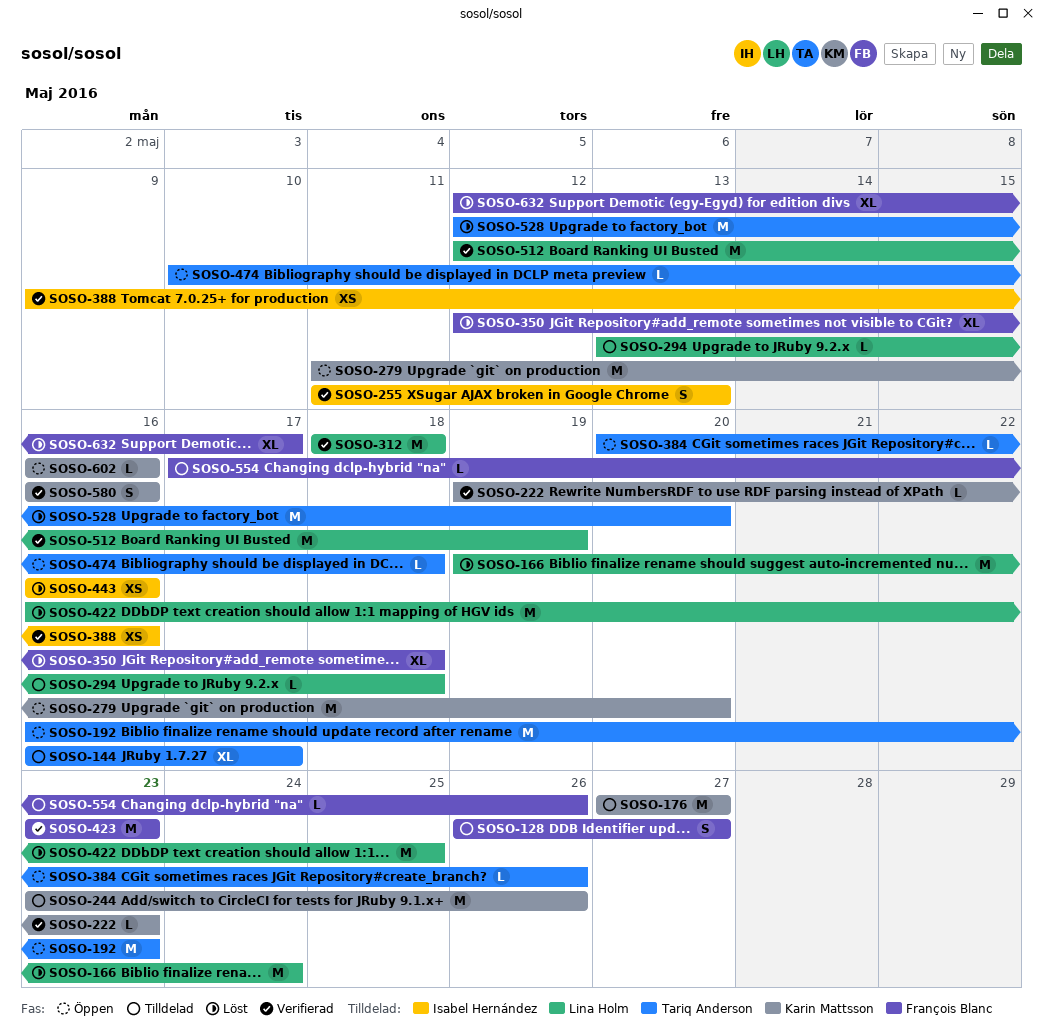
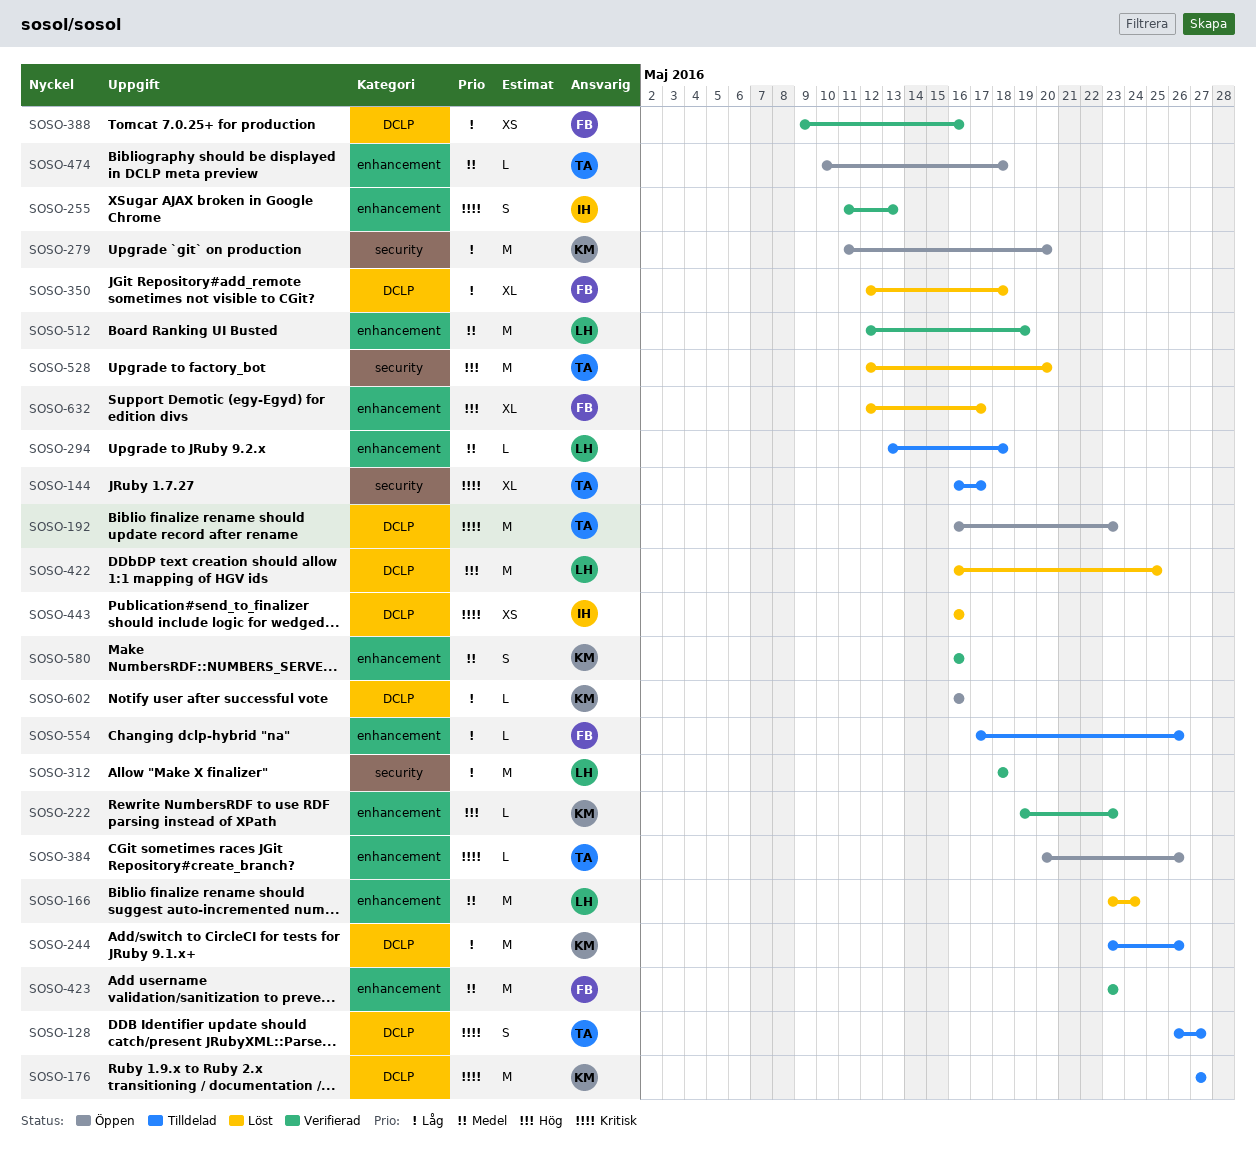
SOSO-128, owner: François Blanc -> Tariq Anderson
SOSO-166, start: May 19 -> May 23
SOSO-388, owner: Isabel Hernández -> François Blanc

